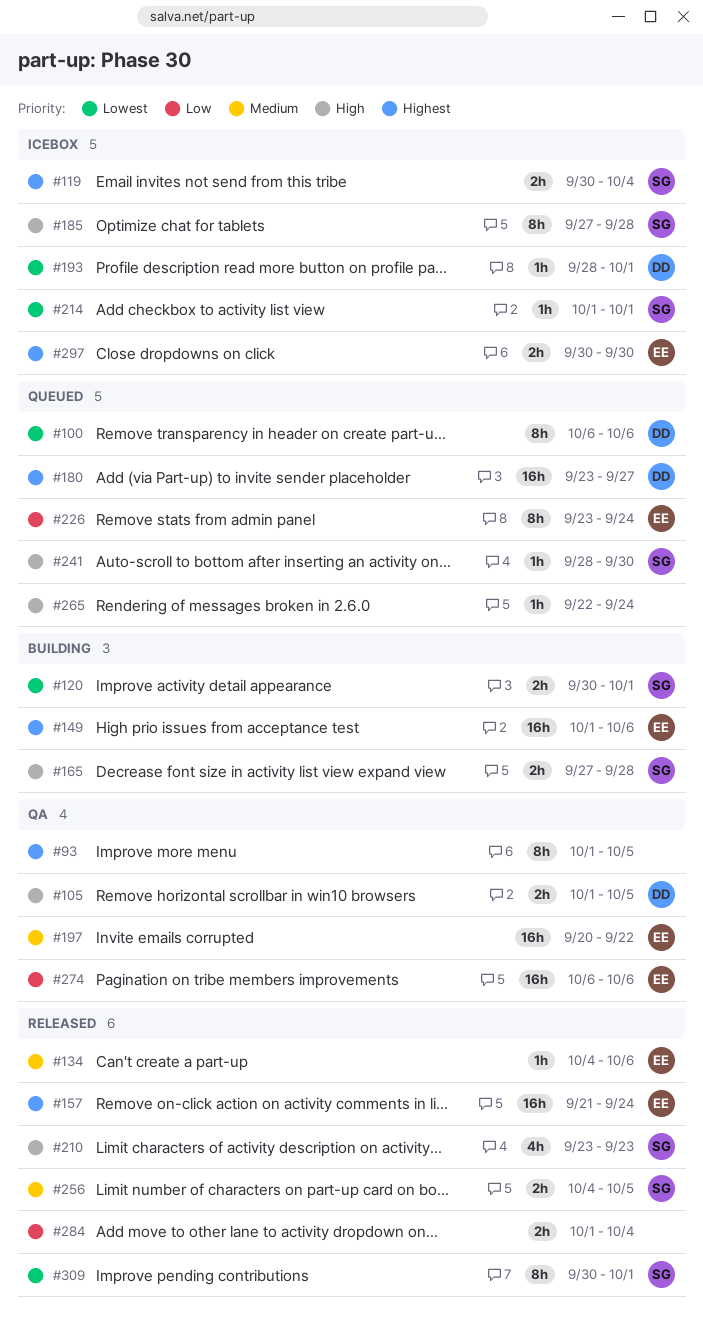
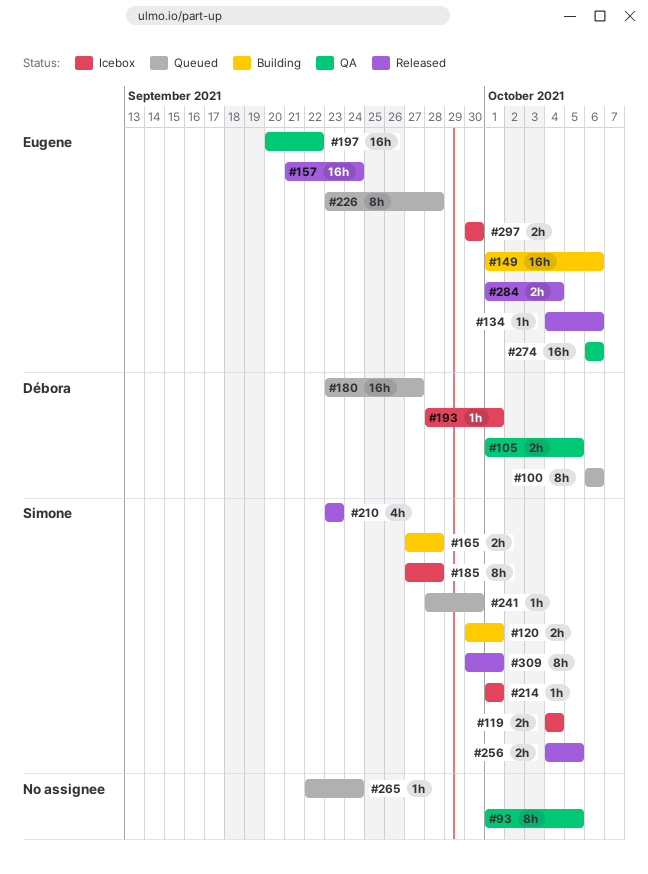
#119, start: Sep 30 -> Oct 4
#226, due: Sep 24 -> Sep 28
#284, owner: none -> Eugene

